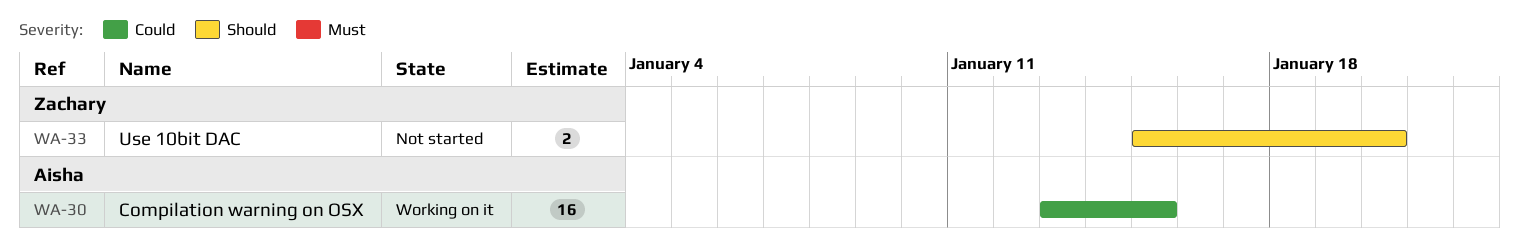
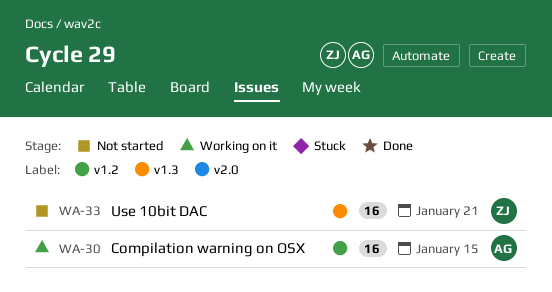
WA-33, estimate: 2 -> 16
WA-33, due: Jan 20 -> Jan 21

